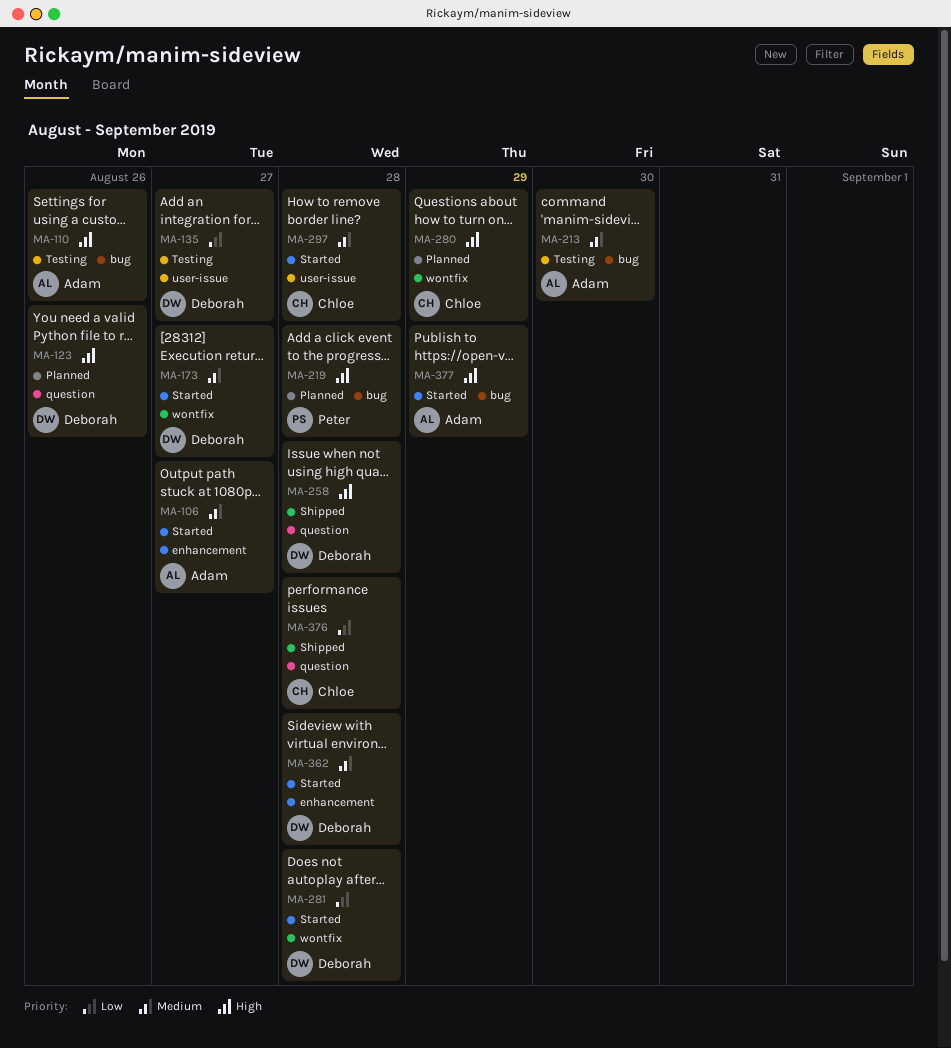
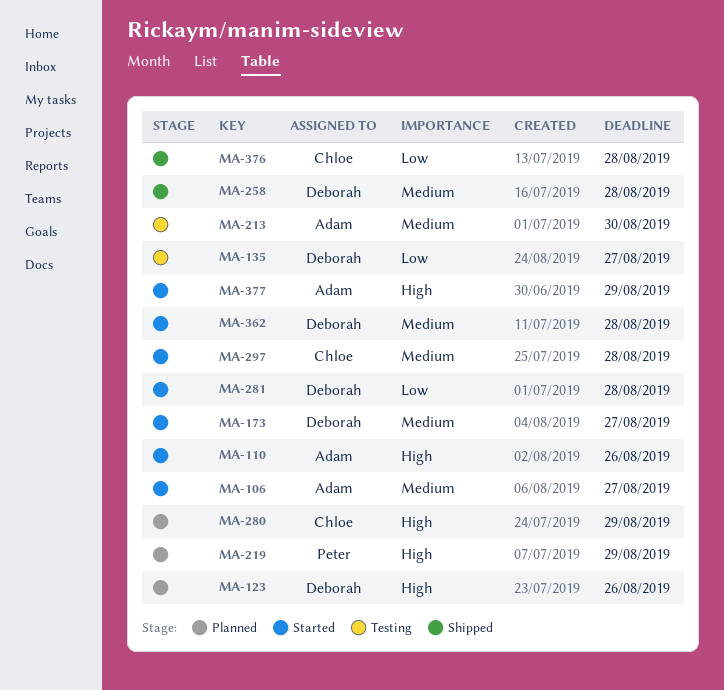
MA-110, status: Testing -> Started
MA-219, due: Aug 28 -> Aug 29
MA-258, priority: High -> Medium

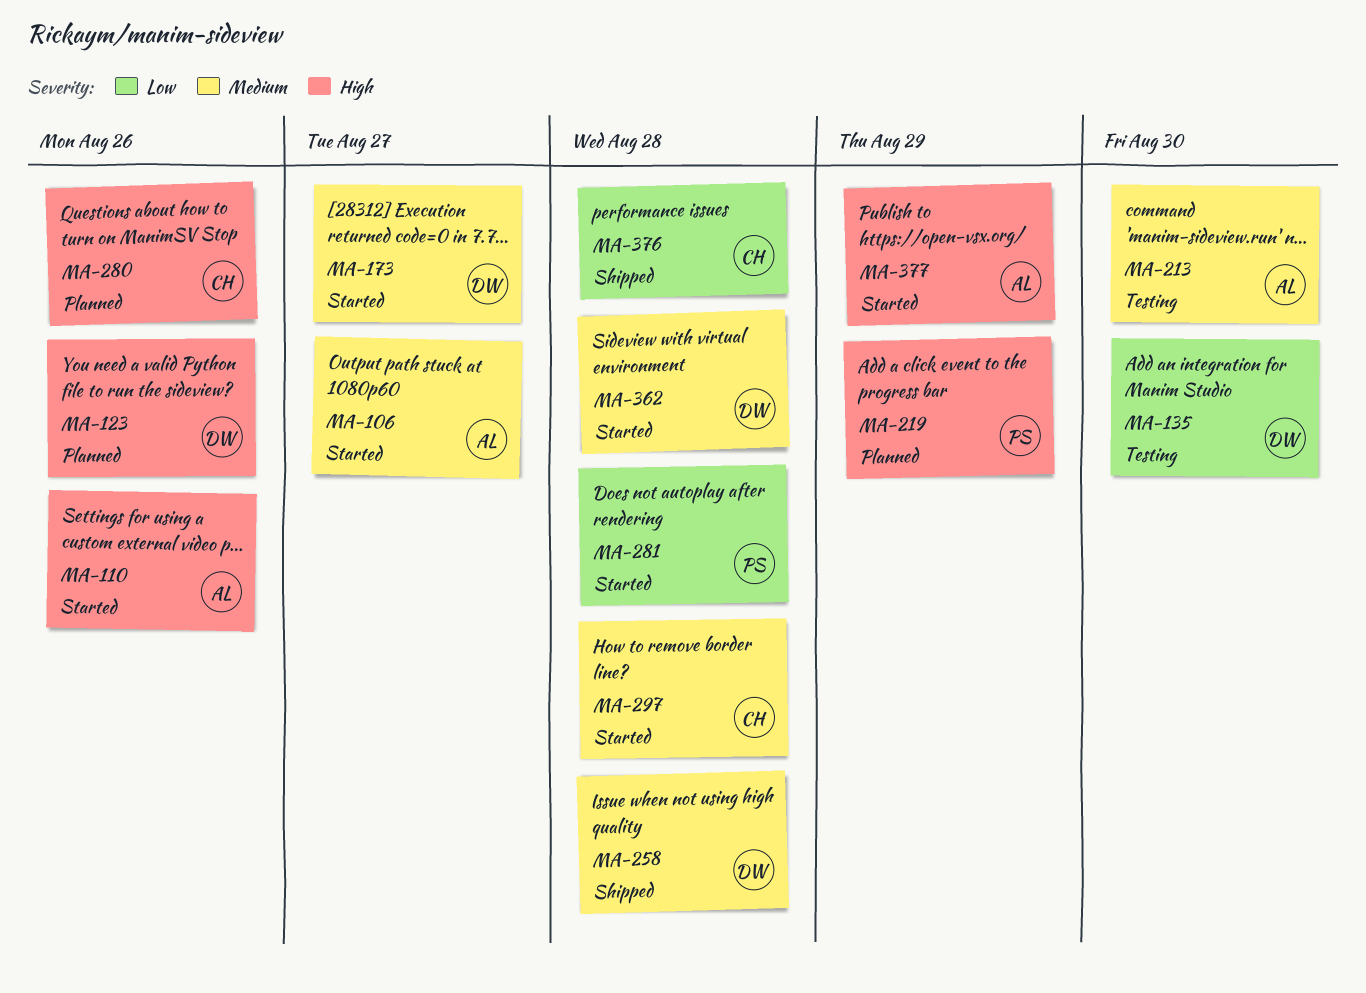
MA-135, due: Aug 27 -> Aug 30
MA-280, due: Aug 29 -> Aug 26
MA-281, owner: Deborah -> Peter

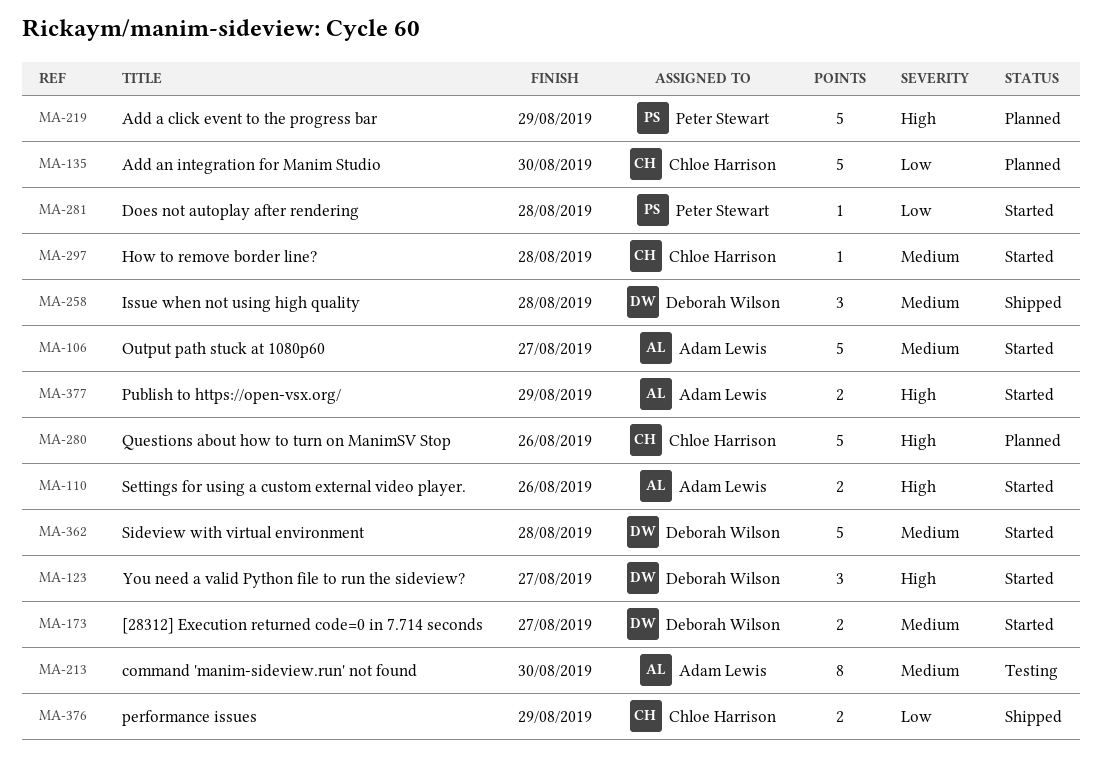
MA-123, status: Planned -> Started
MA-123, due: Aug 26 -> Aug 27
MA-135, status: Testing -> Planned
MA-135, owner: Deborah Wilson -> Chloe Harrison
MA-376, due: Aug 28 -> Aug 29

